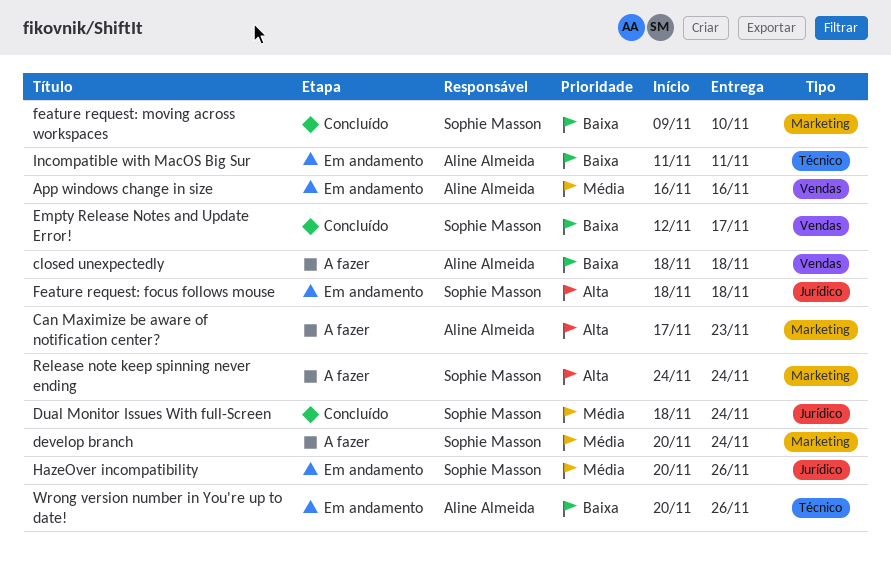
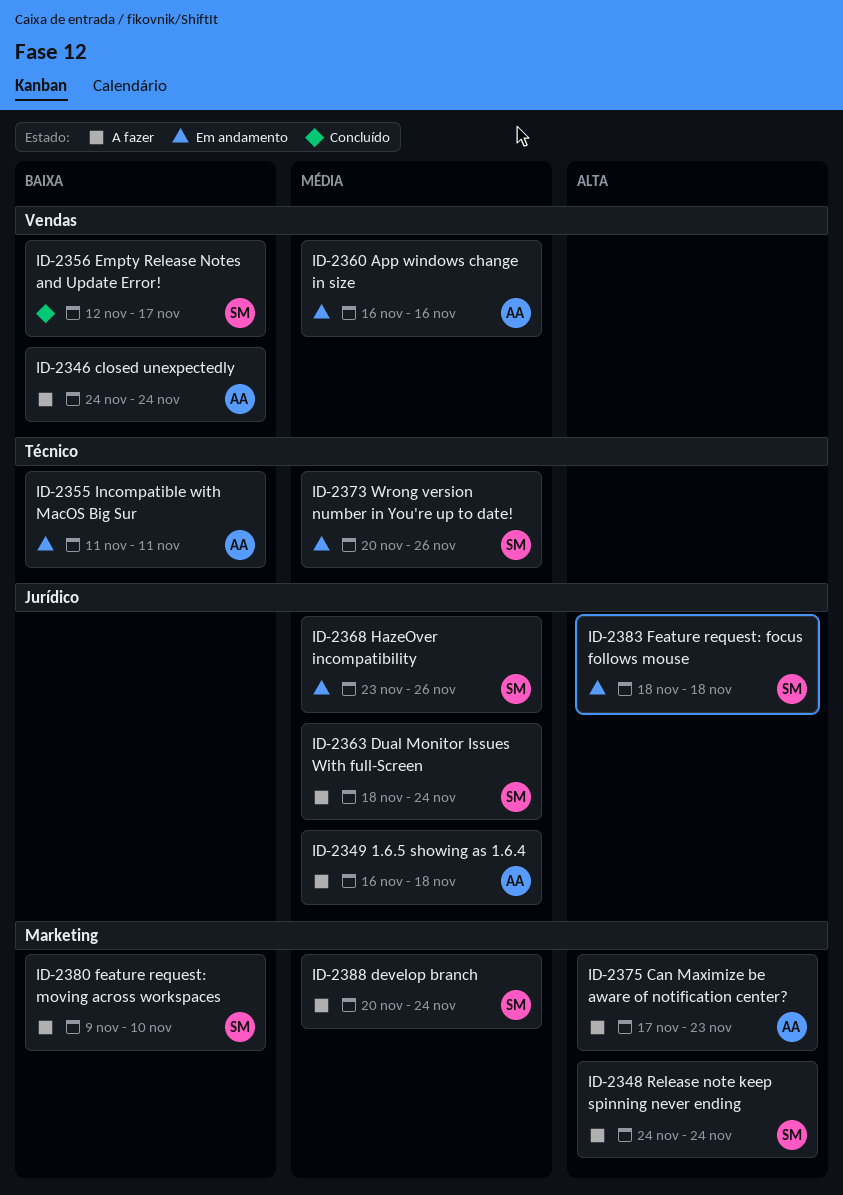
1.6.5 showing as 1.6.4: none -> present
closed unexpectedly, start: Nov 18 -> Nov 24
closed unexpectedly, due: Nov 18 -> Nov 24
Dual Monitor Issues With full-Screen, status: Concluído -> A fazer
feature request: moving across workspaces, status: Concluído -> A fazer
HazeOver incompatibility, start: Nov 20 -> Nov 23
Wrong version number in You're up to date!, owner: Aline Almeida -> Sophie Masson
Wrong version number in You're up to date!, priority: Baixa -> Média

